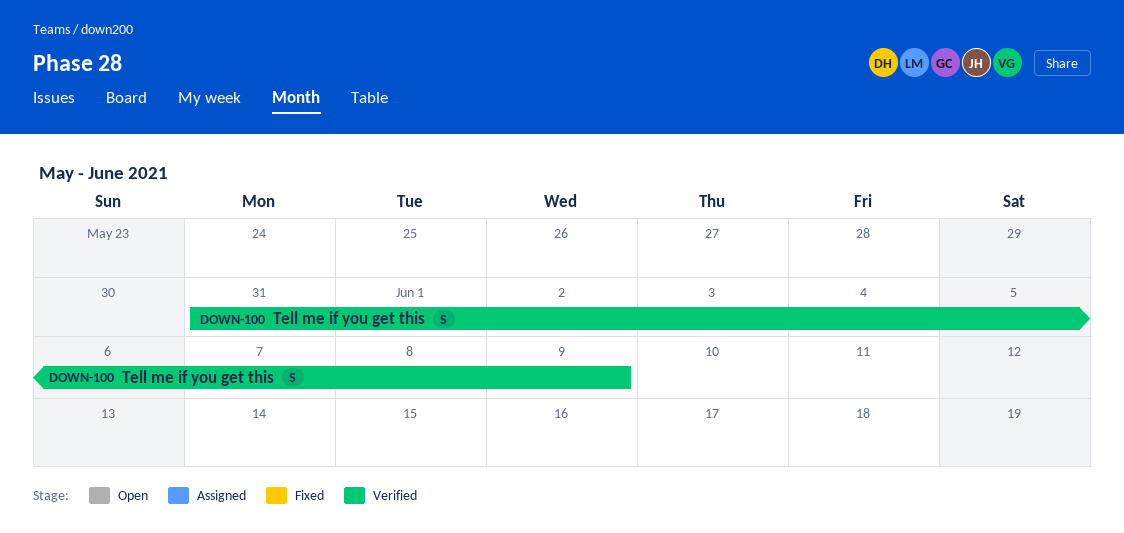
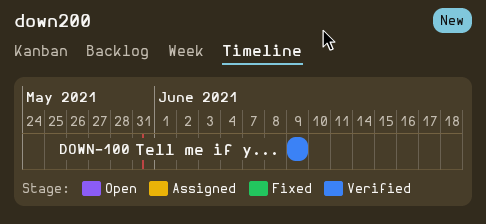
DOWN-100, start: May 31 -> Jun 9

